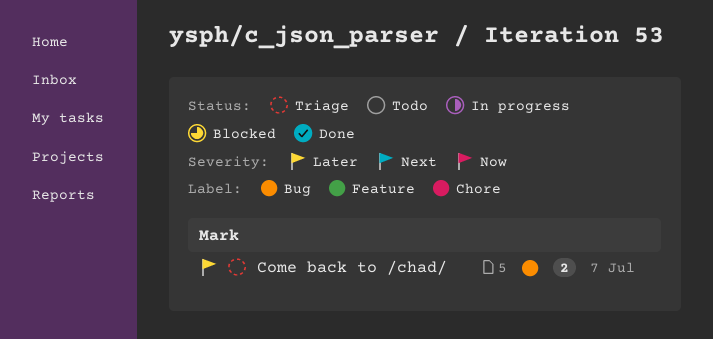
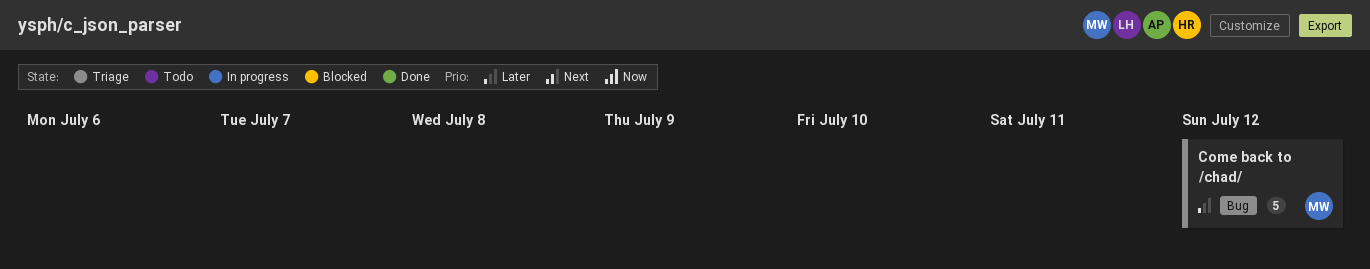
Come back to /chad/, estimate: 2 -> 5
Come back to /chad/, due: Jul 7 -> Jul 12

